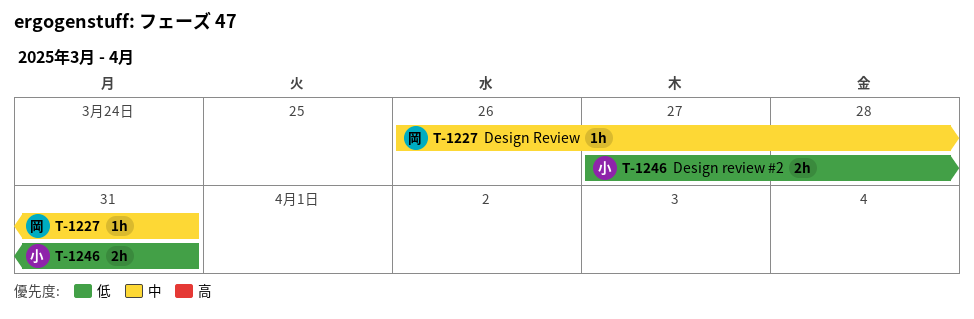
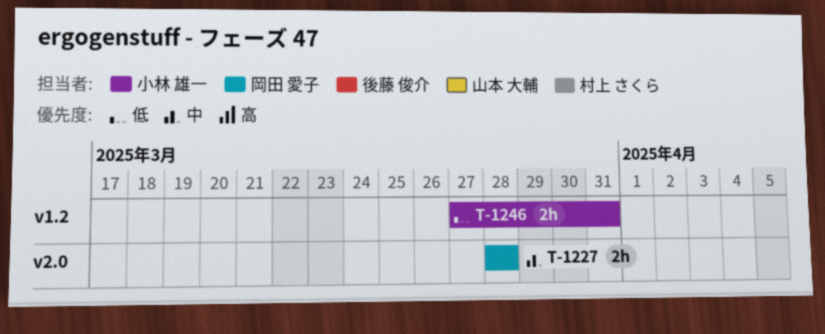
T-1227, estimate: 1h -> 2h
T-1227, start: Mar 26 -> Mar 28
T-1227, due: Mar 31 -> Mar 28

